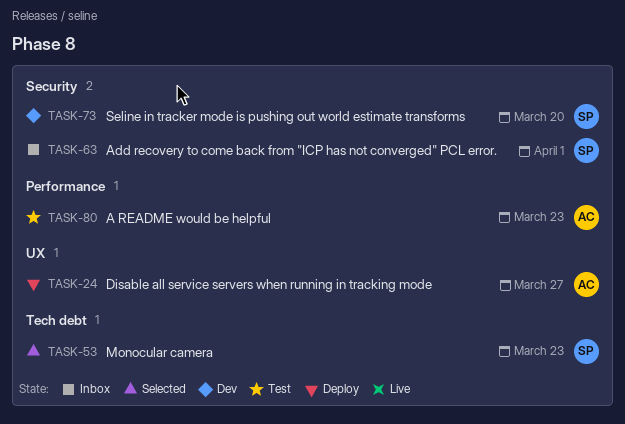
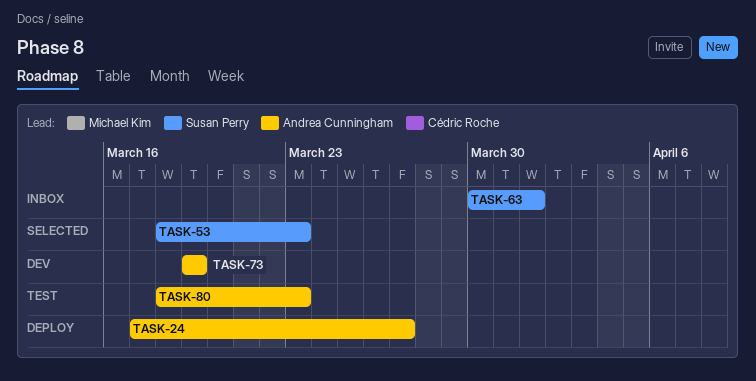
TASK-73, owner: Susan Perry -> Andrea Cunningham
TASK-73, due: Mar 20 -> Mar 19

